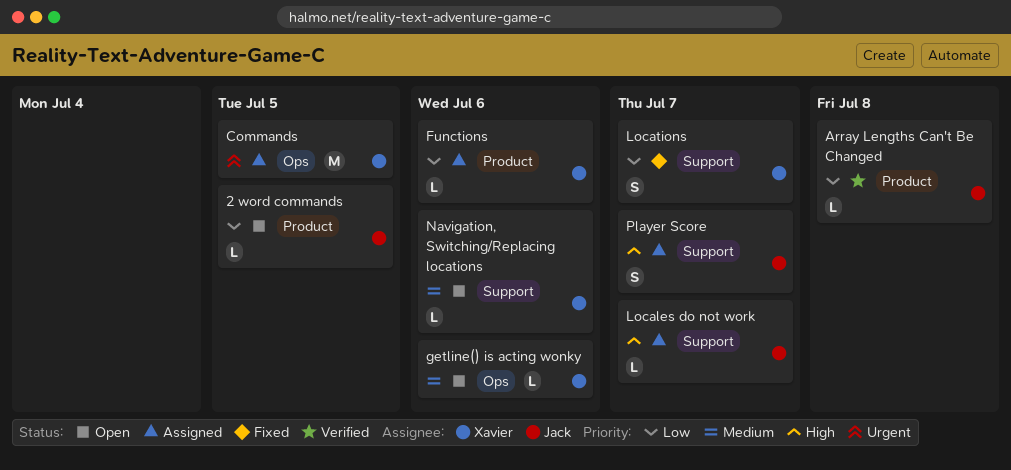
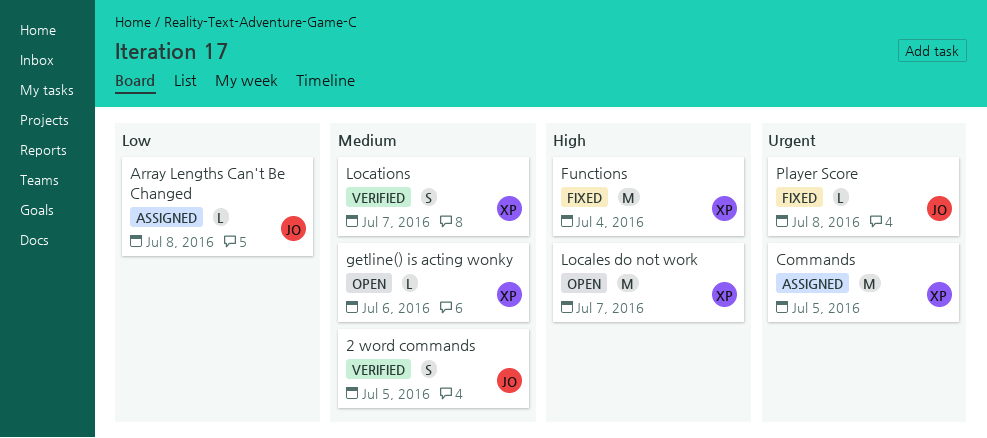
2 word commands, status: Open -> Verified
2 word commands, priority: Low -> Medium
2 word commands, estimate: L -> S
Array Lengths Can't Be Changed, status: Verified -> Assigned
Functions, status: Assigned -> Fixed
Functions, priority: Low -> High
Functions, estimate: L -> M
Functions, due: Jul 6 -> Jul 4
Locales do not work, status: Assigned -> Open
Locales do not work, owner: Jack -> Xavier
Locales do not work, estimate: L -> M
Locations, status: Fixed -> Verified
Locations, priority: Low -> Medium
Navigation, Switching/Replacing locations: present -> none
Player Score, status: Assigned -> Fixed
Player Score, priority: High -> Urgent
Player Score, estimate: S -> L
Player Score, due: Jul 7 -> Jul 8

